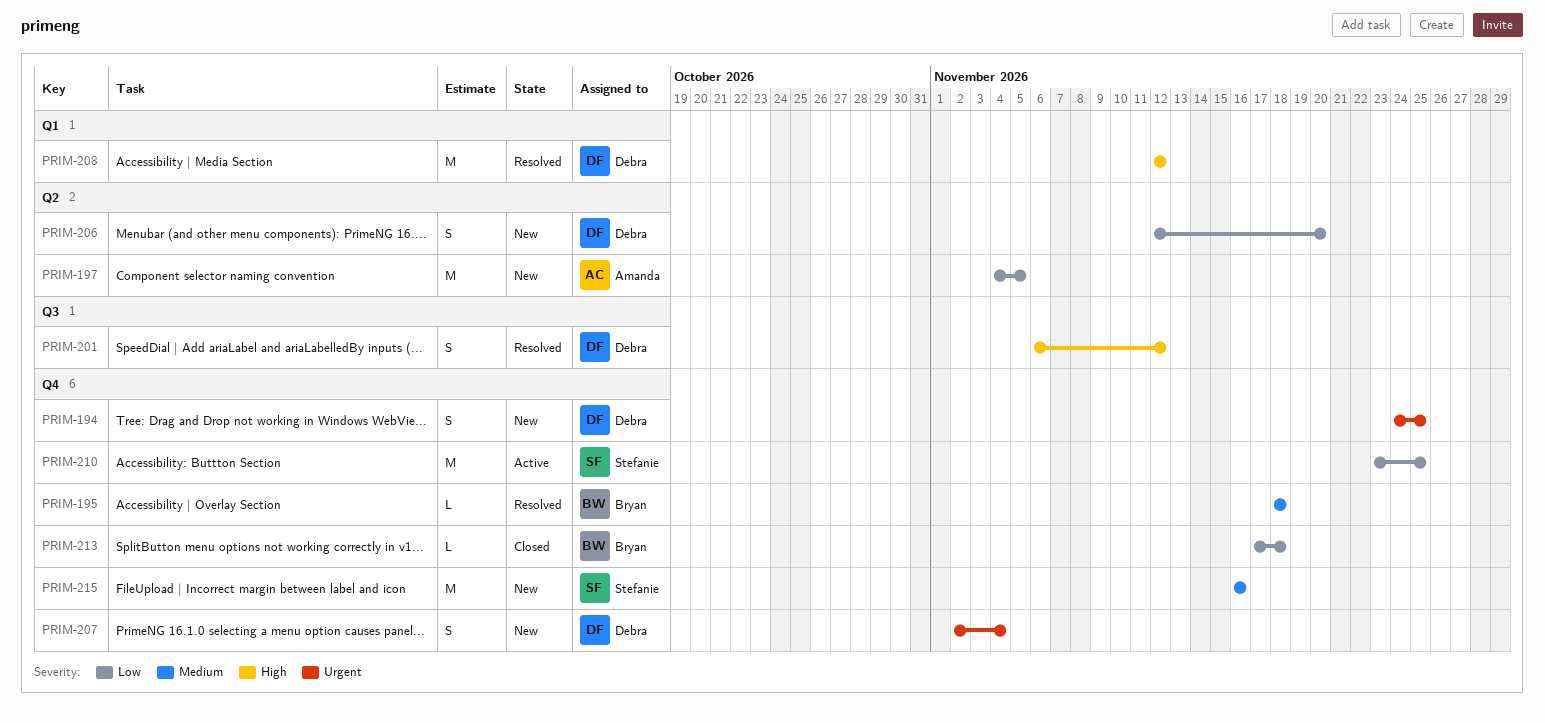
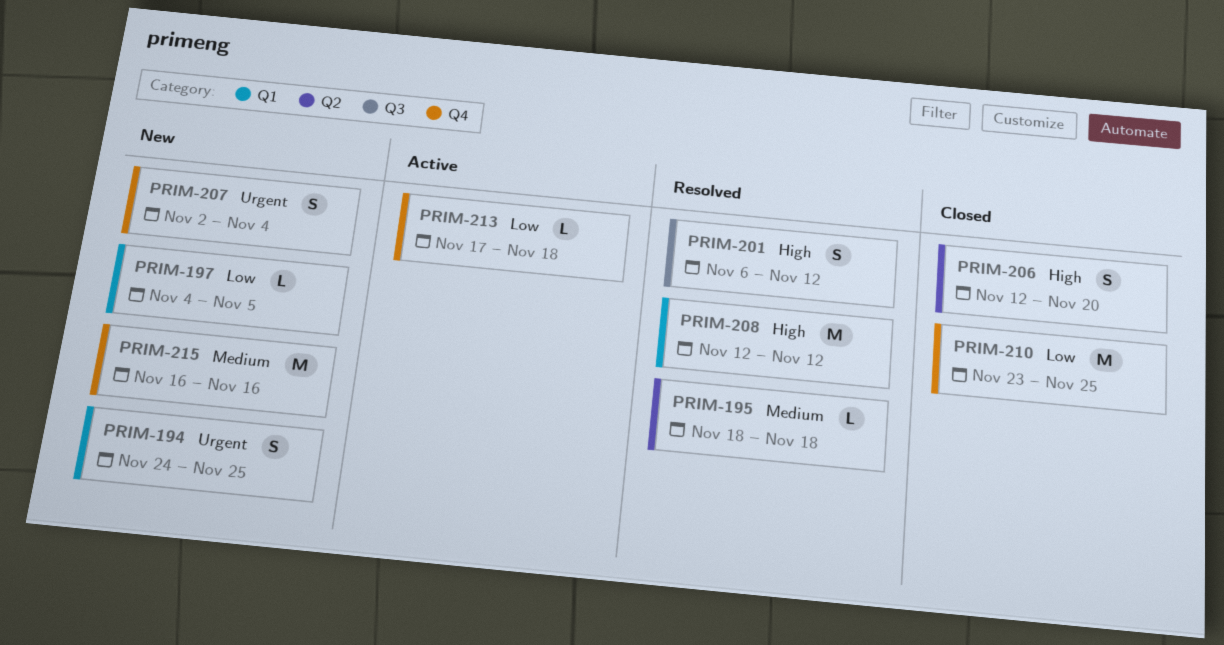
PRIM-194, label: Q4 -> Q1
PRIM-195, label: Q4 -> Q2
PRIM-197, label: Q2 -> Q1
PRIM-197, estimate: M -> L
PRIM-206, status: New -> Closed
PRIM-206, priority: Low -> High
PRIM-210, status: Active -> Closed
PRIM-213, status: Closed -> Active

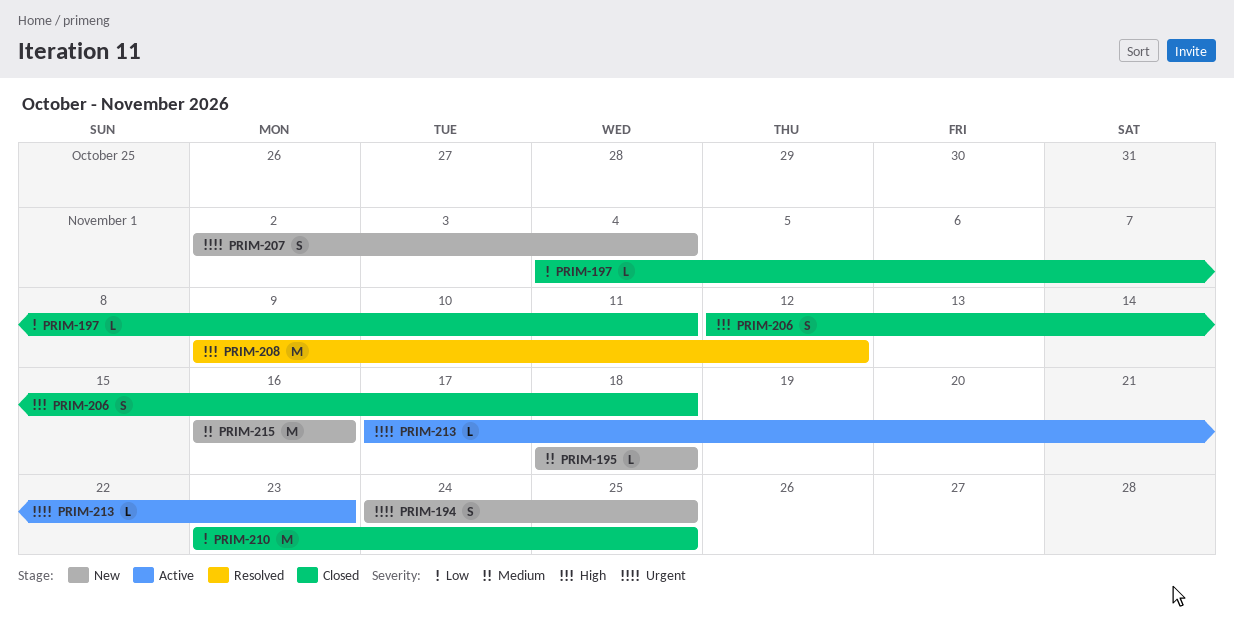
PRIM-195, status: Resolved -> New
PRIM-197, status: New -> Closed
PRIM-197, due: Nov 5 -> Nov 11
PRIM-201: present -> none
PRIM-206, due: Nov 20 -> Nov 18
PRIM-208, start: Nov 12 -> Nov 9
PRIM-213, priority: Low -> Urgent
PRIM-213, due: Nov 18 -> Nov 23

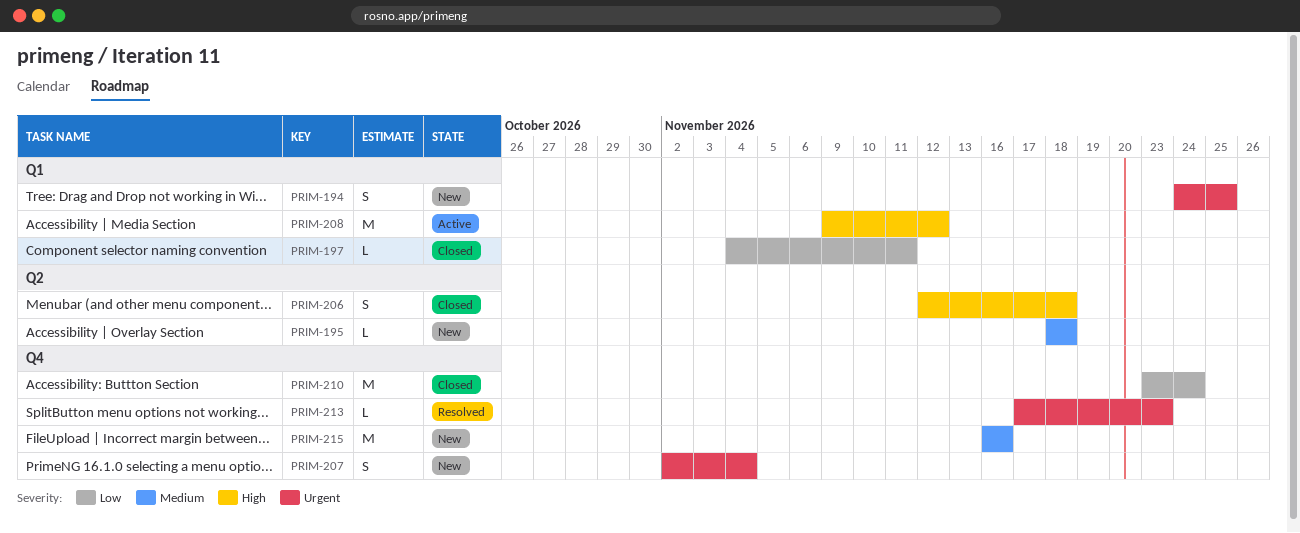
PRIM-208, status: Resolved -> Active
PRIM-210, due: Nov 25 -> Nov 24
PRIM-213, status: Active -> Resolved

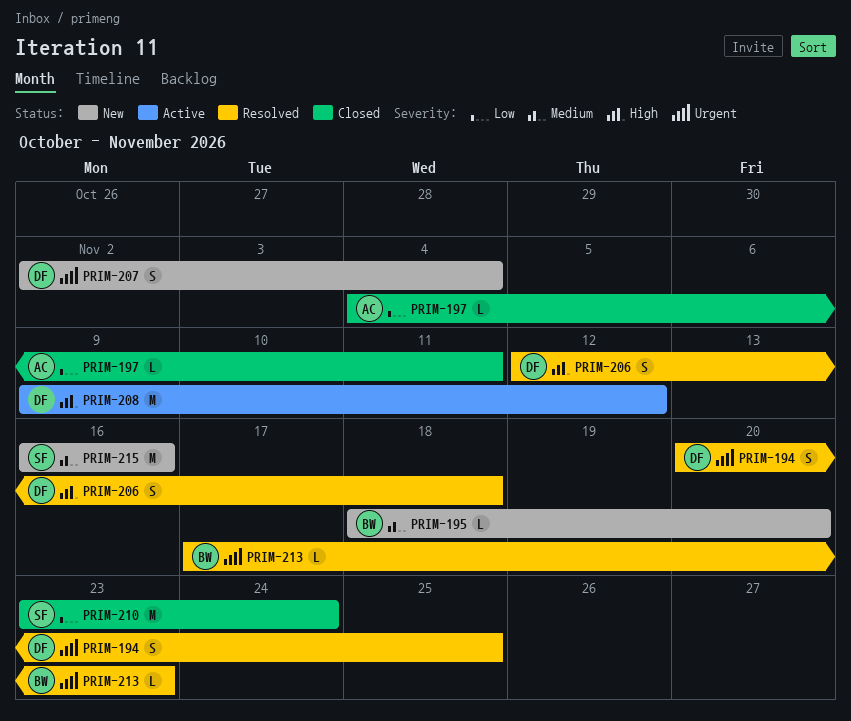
PRIM-194, status: New -> Resolved
PRIM-194, start: Nov 24 -> Nov 20
PRIM-195, due: Nov 18 -> Nov 20
PRIM-206, status: Closed -> Resolved

